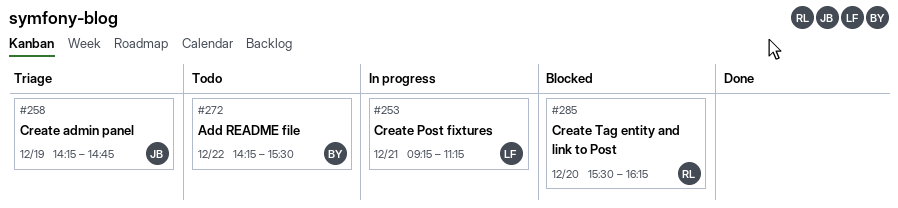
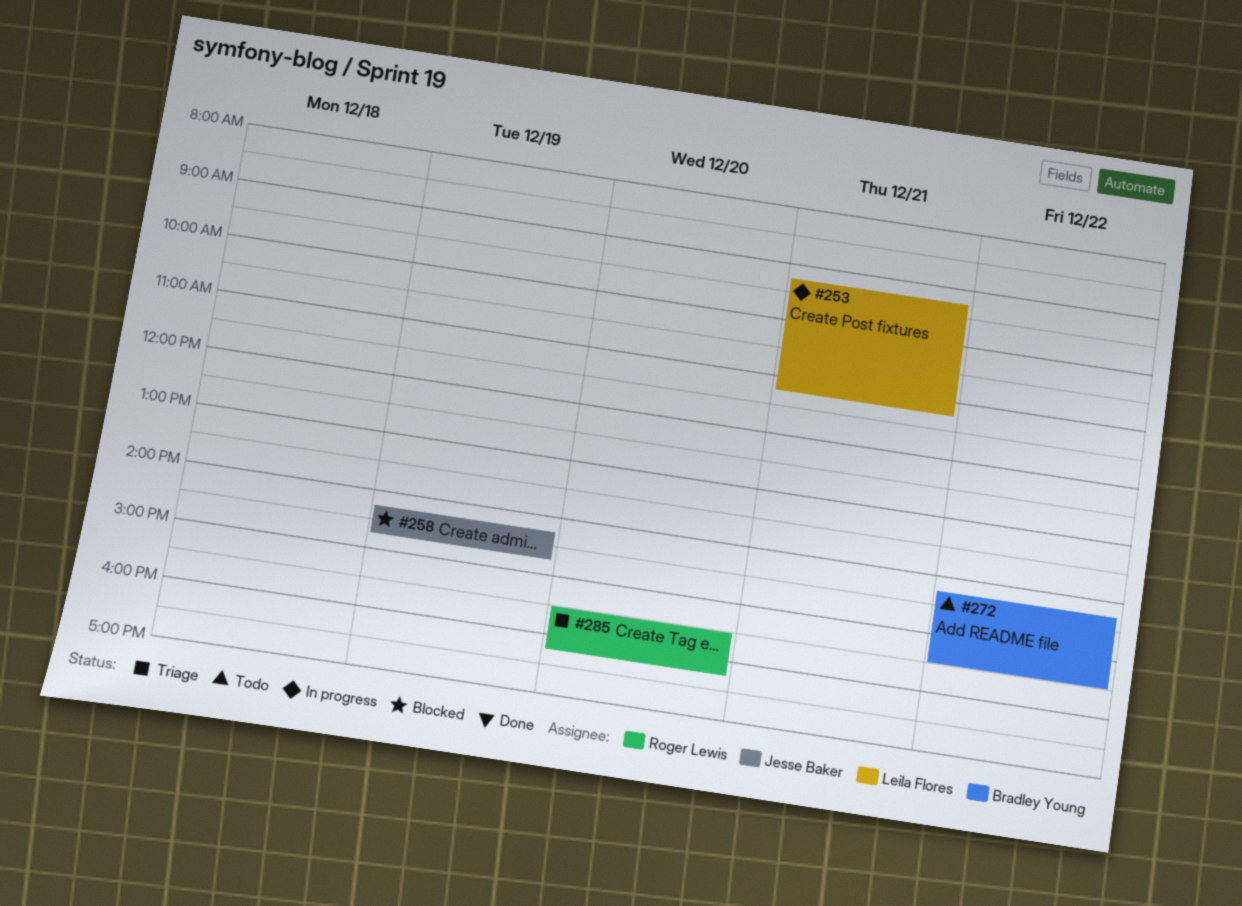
#258, status: Triage -> Blocked
#285, status: Blocked -> Triage

